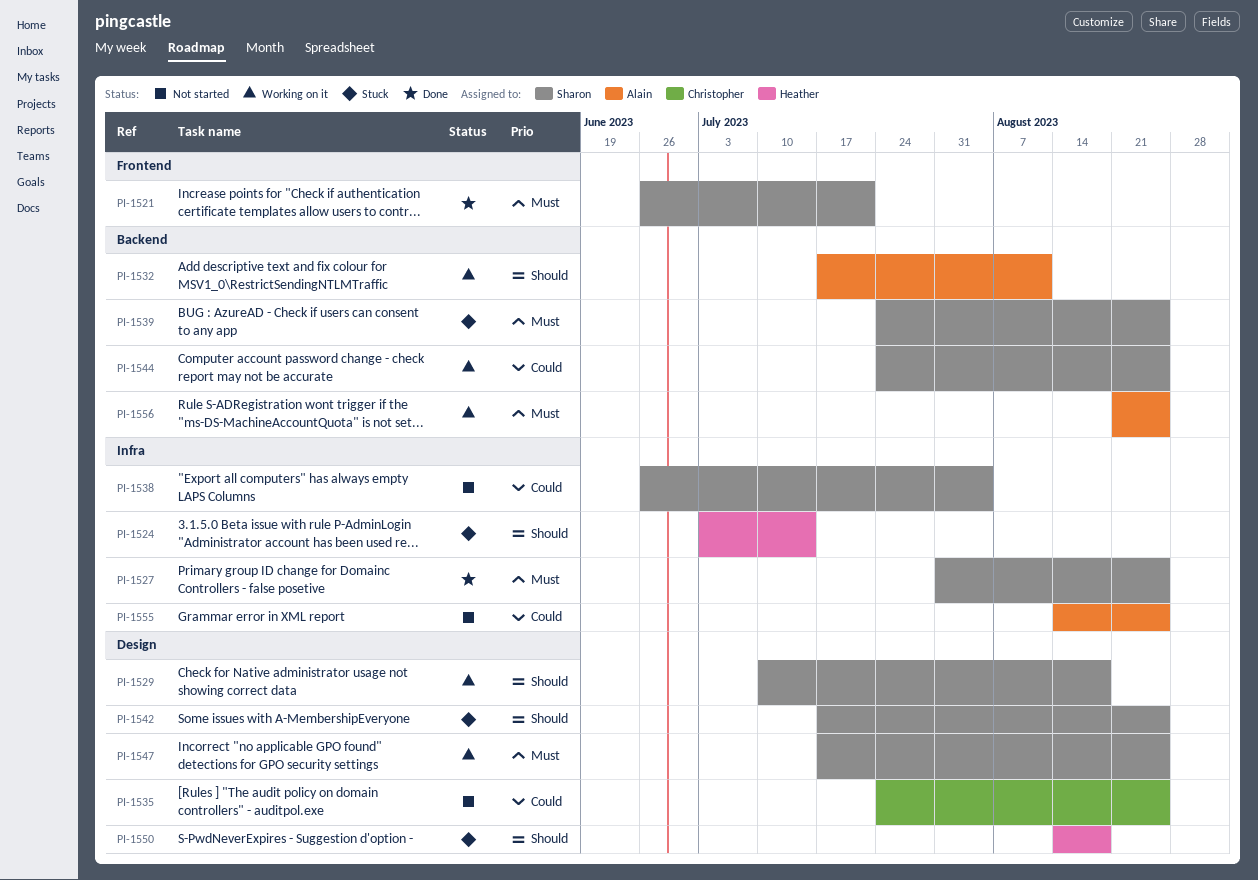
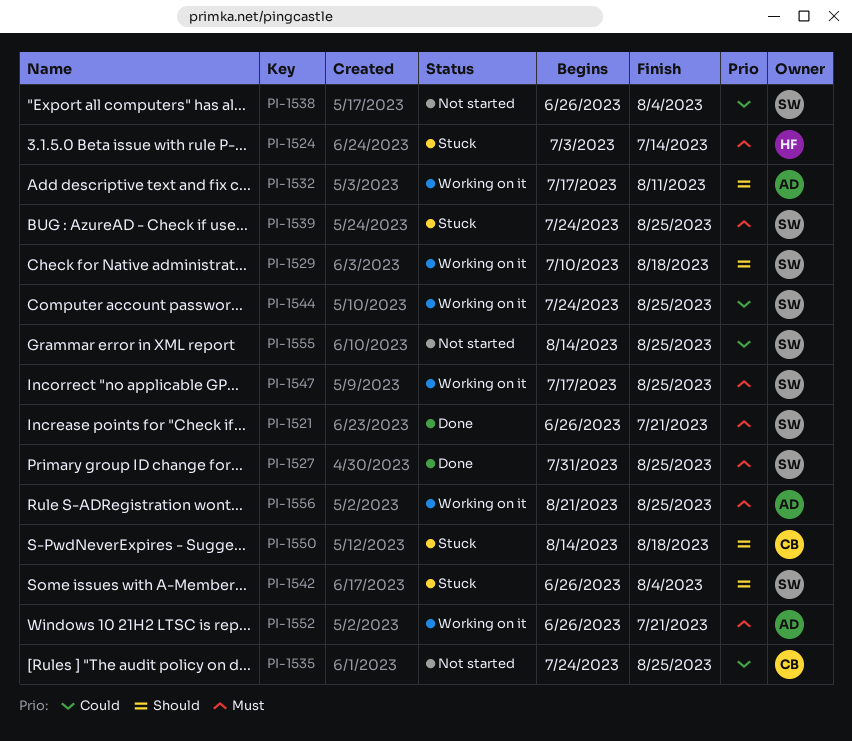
PI-1524, priority: Should -> Must
PI-1542, start: Jul 17 -> Jun 26
PI-1542, due: Aug 25 -> Aug 4
PI-1550, owner: Heather -> Christopher
PI-1552: none -> present
PI-1555, owner: Alain -> Sharon

